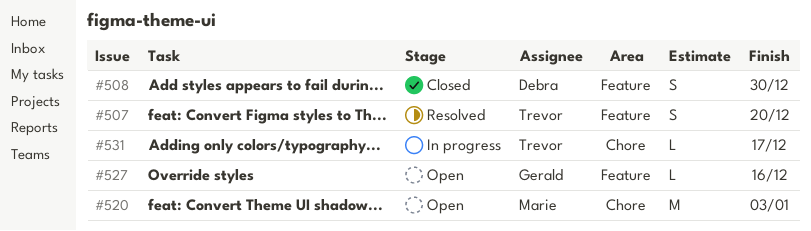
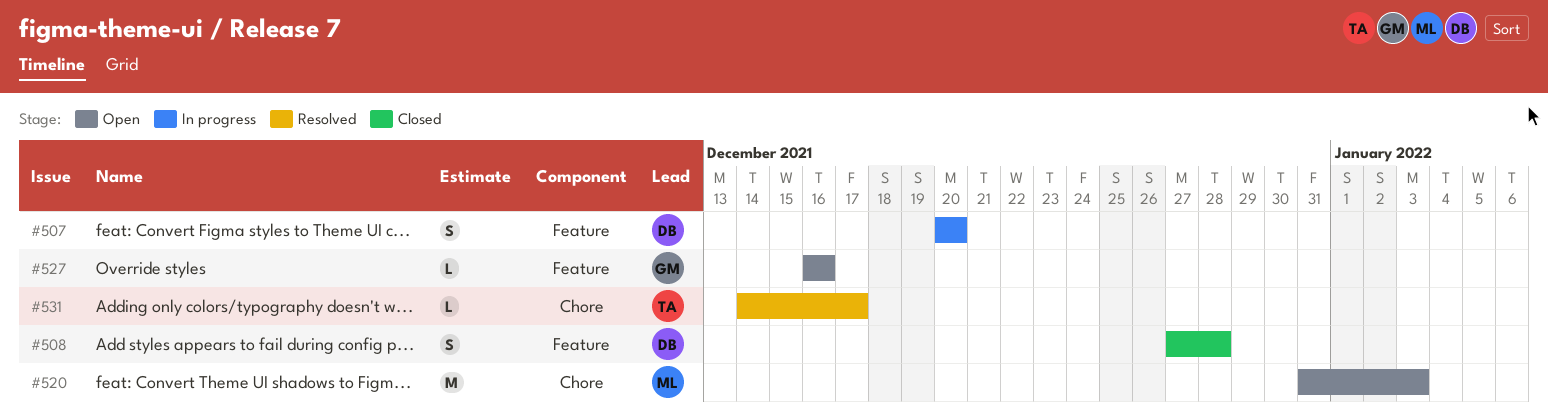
#507, status: Resolved -> In progress
#507, owner: Trevor -> Debra
#508, due: Dec 30 -> Dec 28
#531, status: In progress -> Resolved

